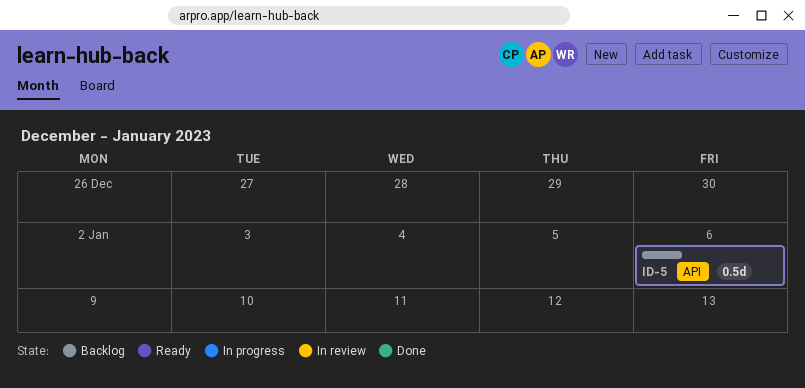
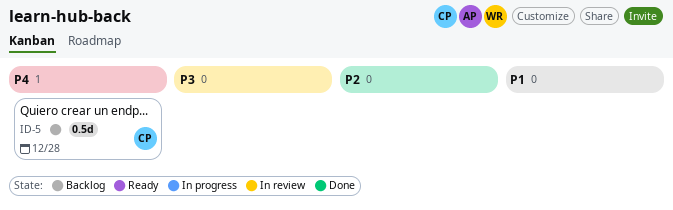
ID-5, due: Jan 6 -> Dec 28

